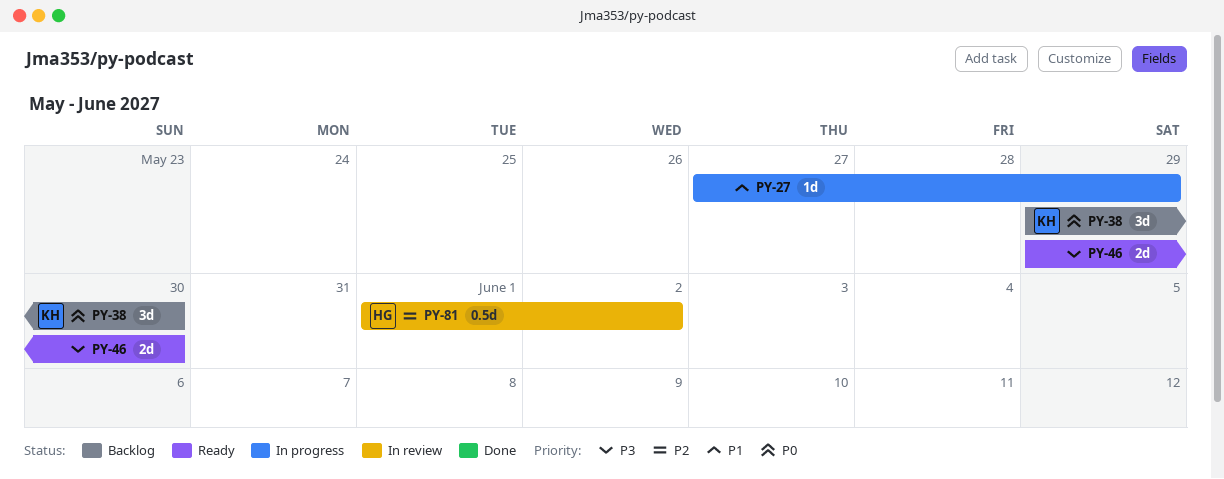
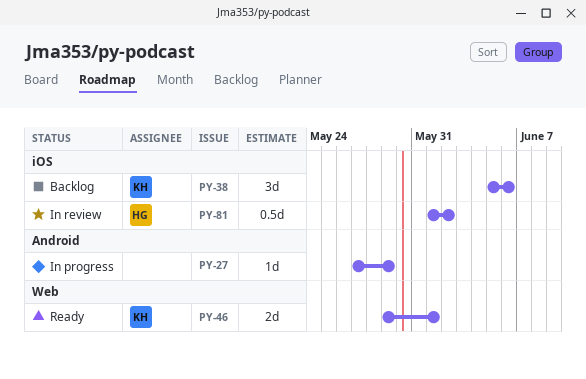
PY-38, start: May 29 -> Jun 5
PY-38, due: May 30 -> Jun 6
PY-46, owner: none -> KH
PY-46, due: May 30 -> Jun 1

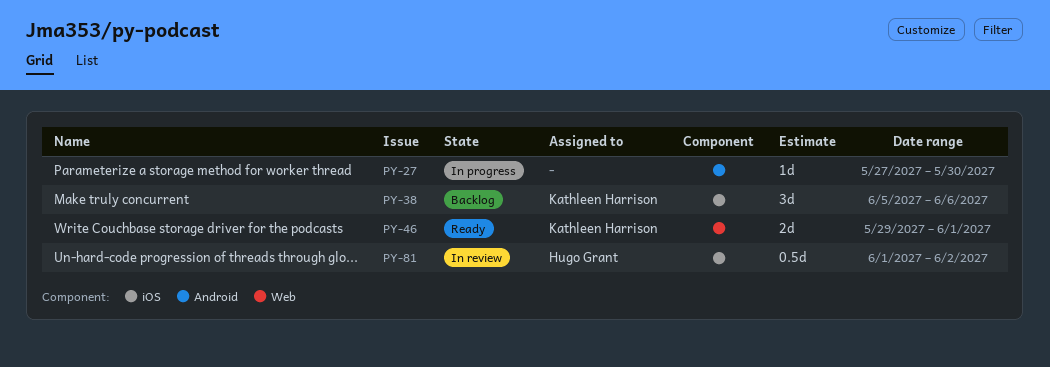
PY-27, due: May 29 -> May 30

